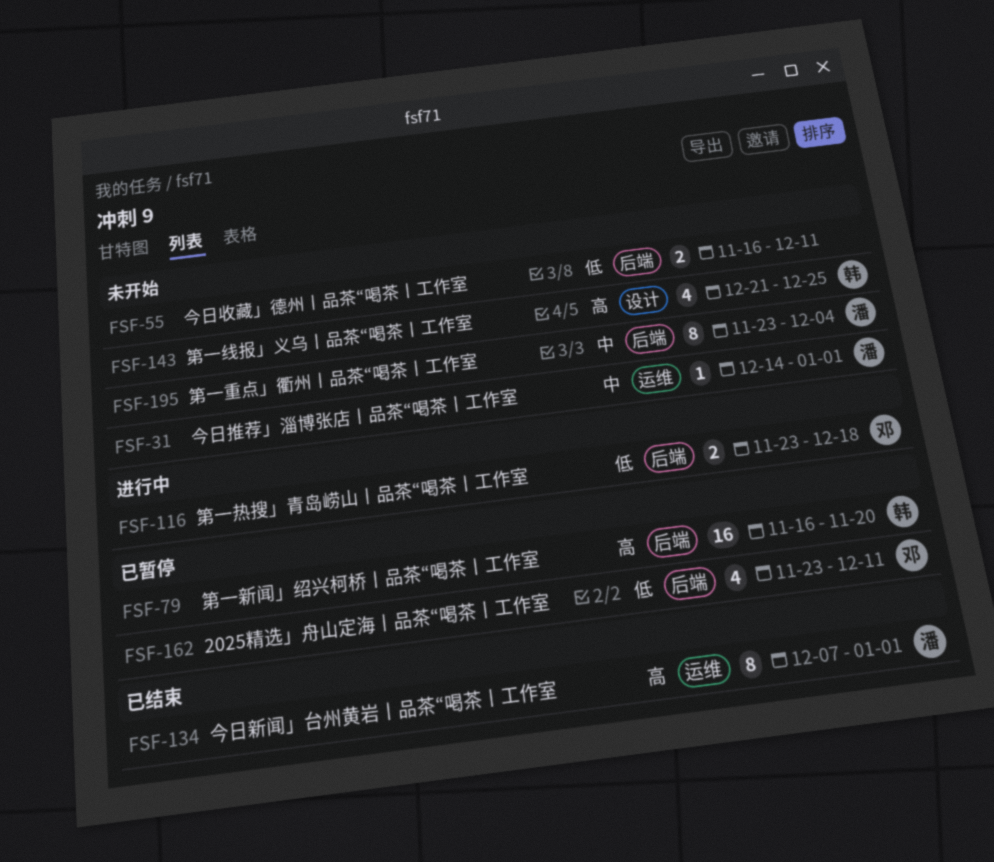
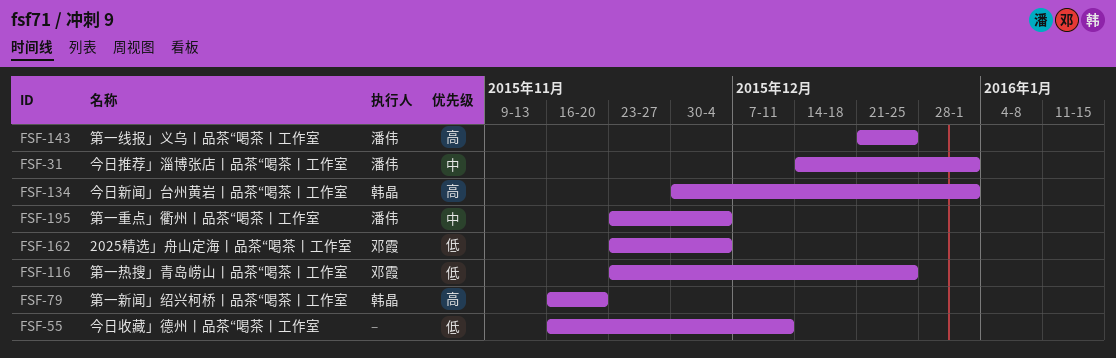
FSF-116, due: Dec 18 -> Dec 25
FSF-134, owner: 潘伟 -> 韩晶
FSF-134, start: Dec 7 -> Nov 30
FSF-143, owner: 韩晶 -> 潘伟
FSF-162, due: Dec 11 -> Dec 4

